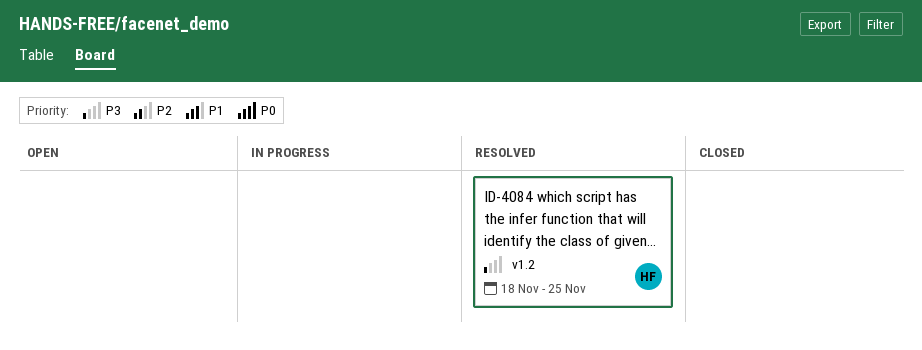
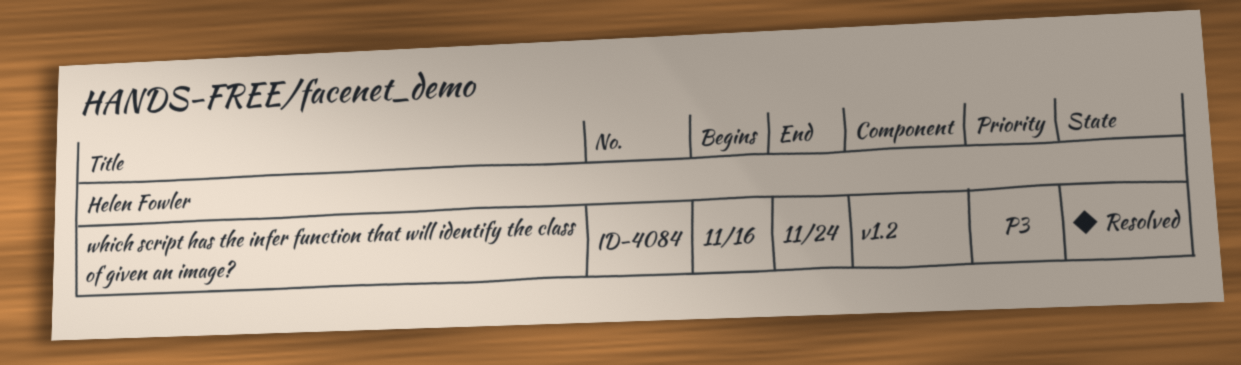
ID-4084, start: Nov 18 -> Nov 16
ID-4084, due: Nov 25 -> Nov 24

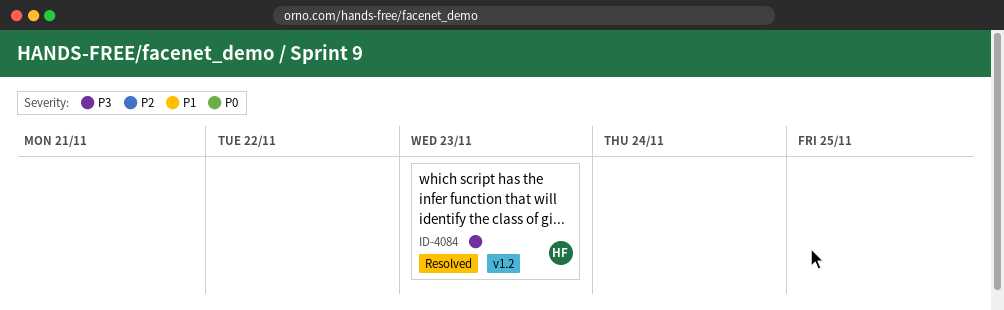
ID-4084, due: Nov 24 -> Nov 23

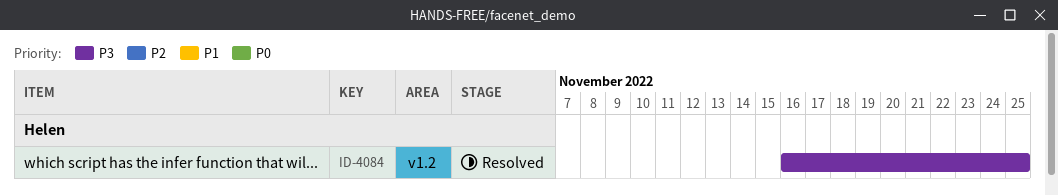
ID-4084, due: Nov 23 -> Nov 25

